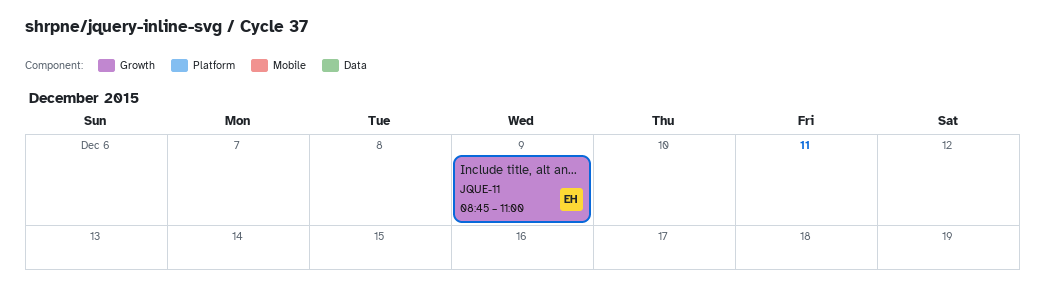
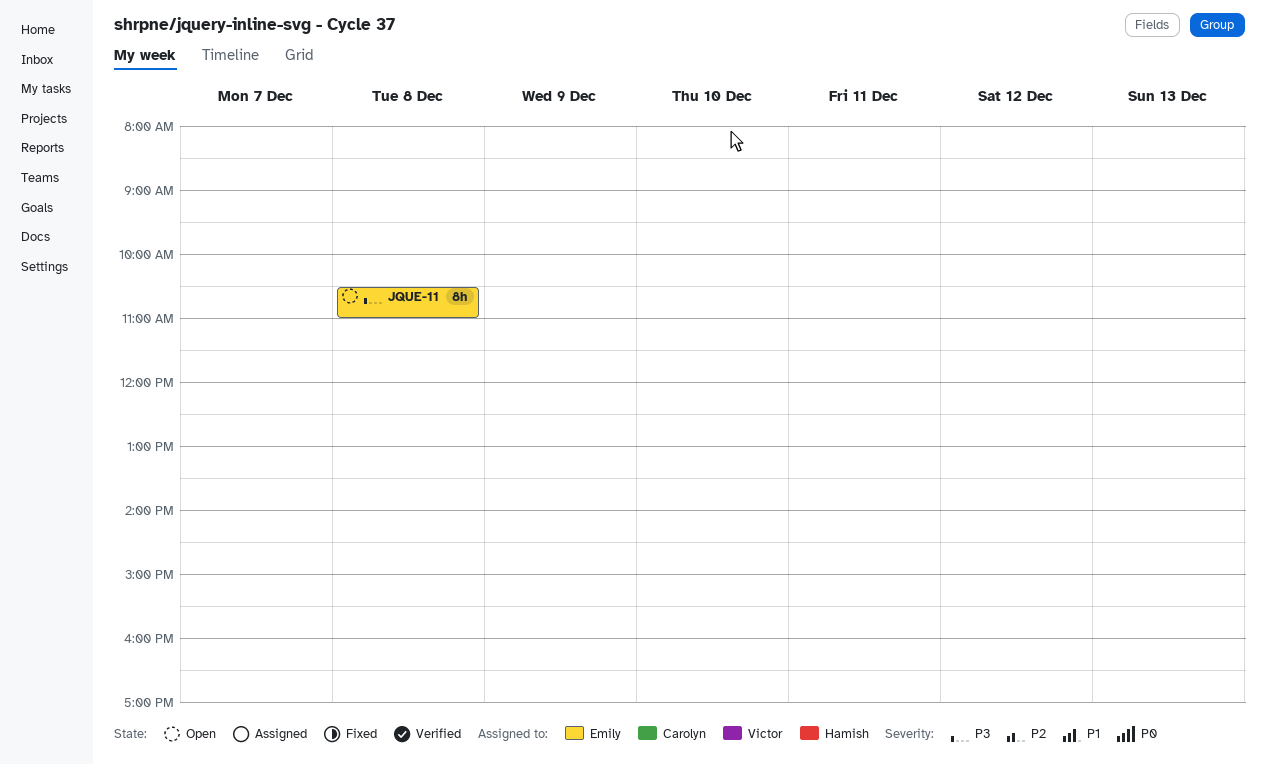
JQUE-11, day: Dec 9 -> Dec 8
JQUE-11, begins: 08:45 -> 10:30

